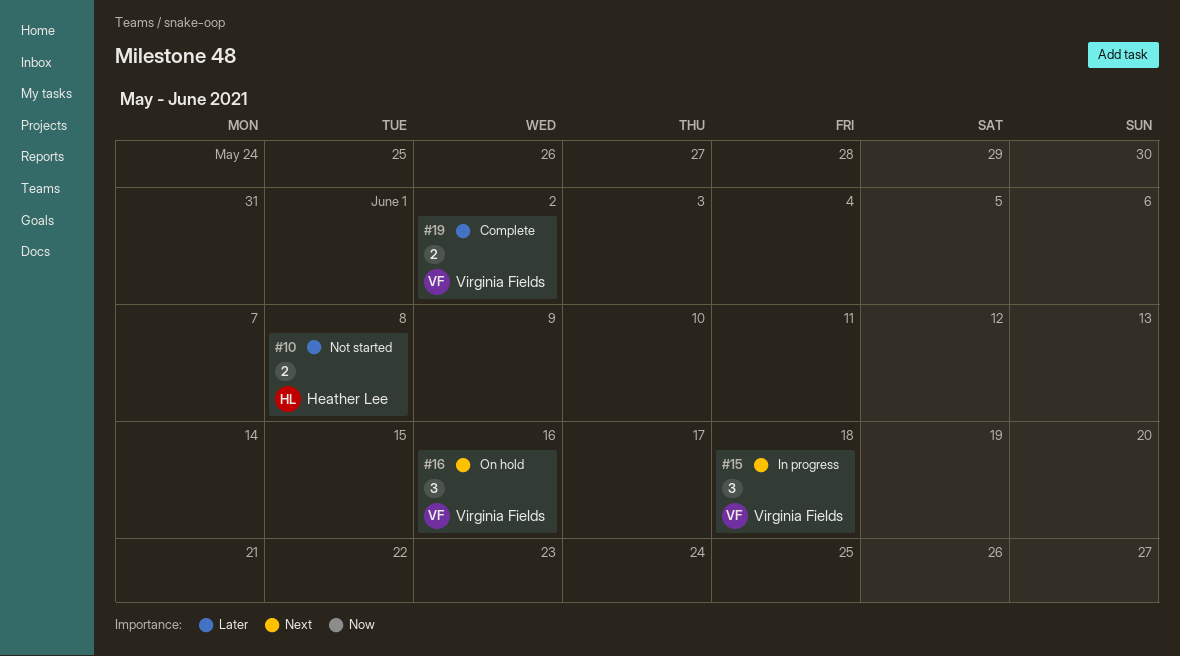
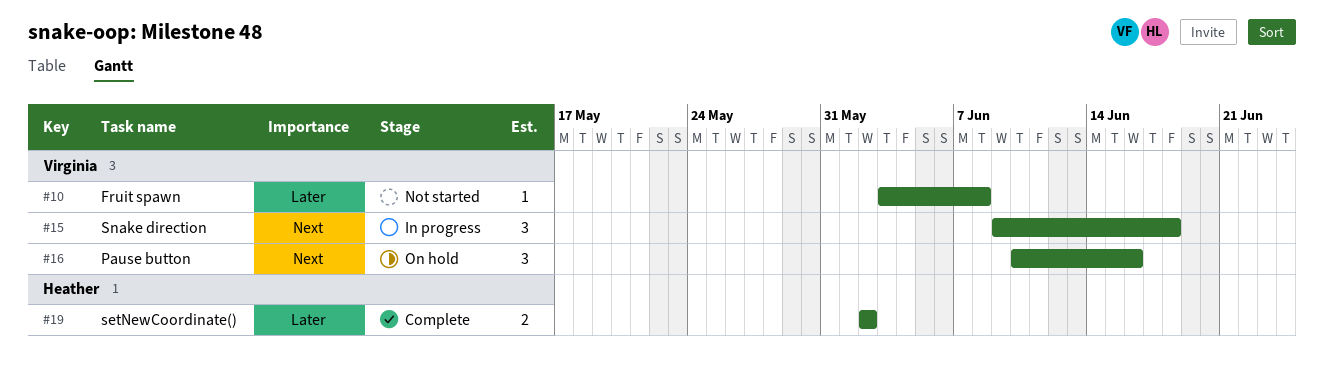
#10, owner: Heather Lee -> Virginia Fields
#10, estimate: 2 -> 1
#19, owner: Virginia Fields -> Heather Lee

